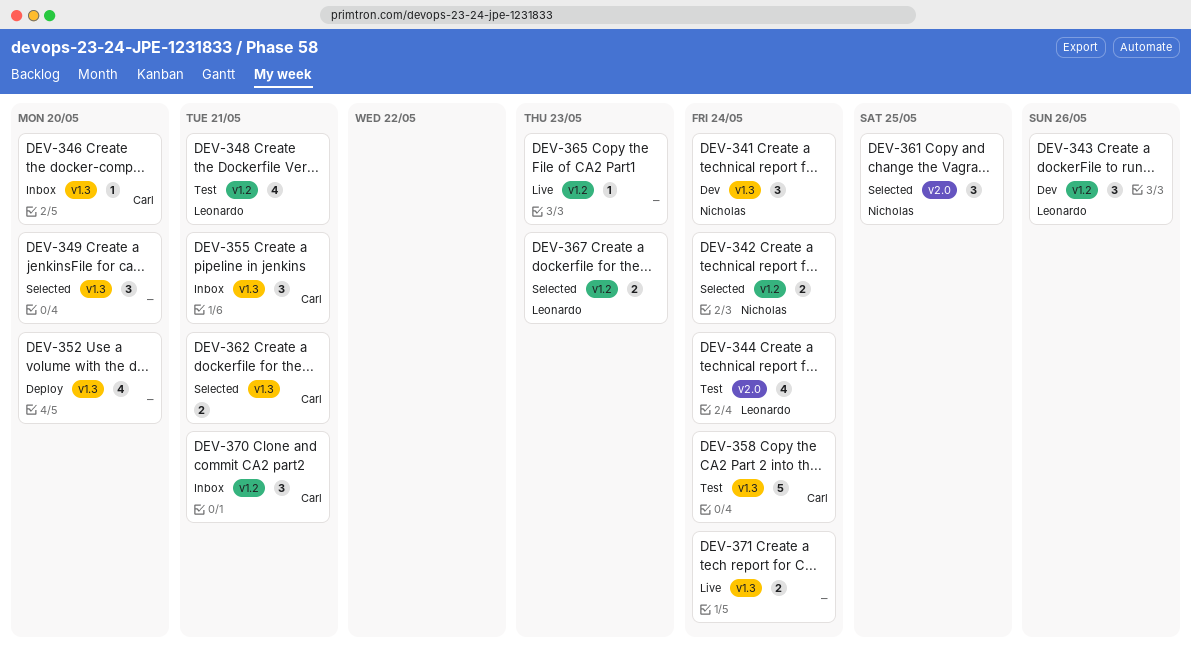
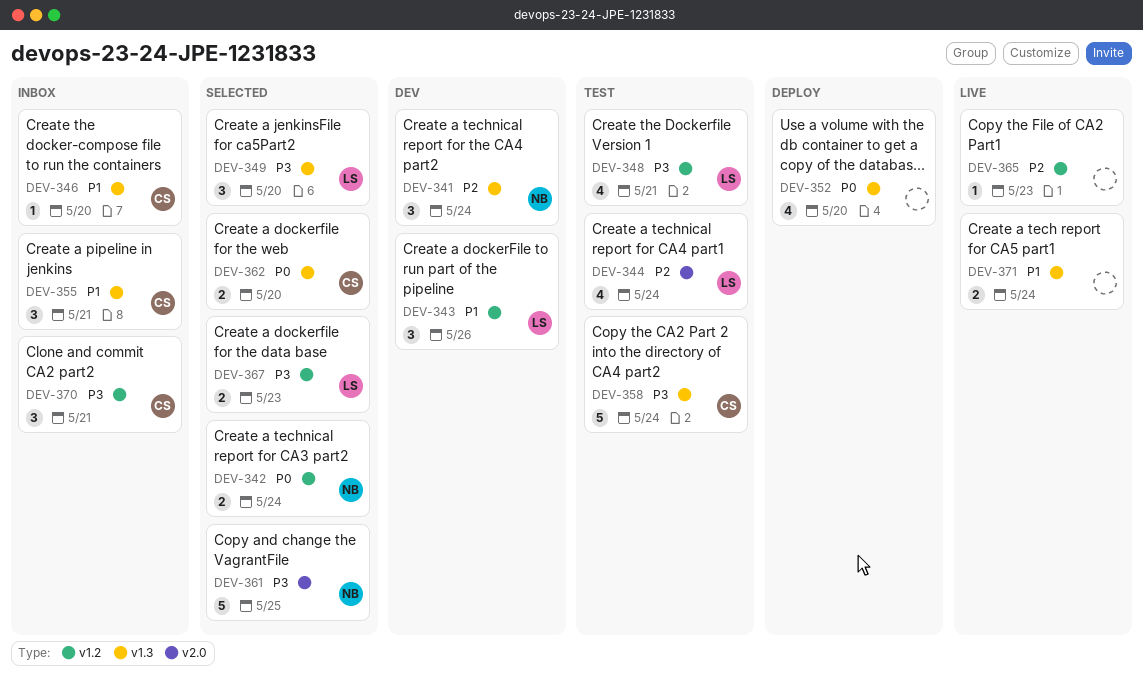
DEV-349, owner: none -> Leonardo
DEV-361, estimate: 3 -> 5
DEV-362, due: May 21 -> May 20

